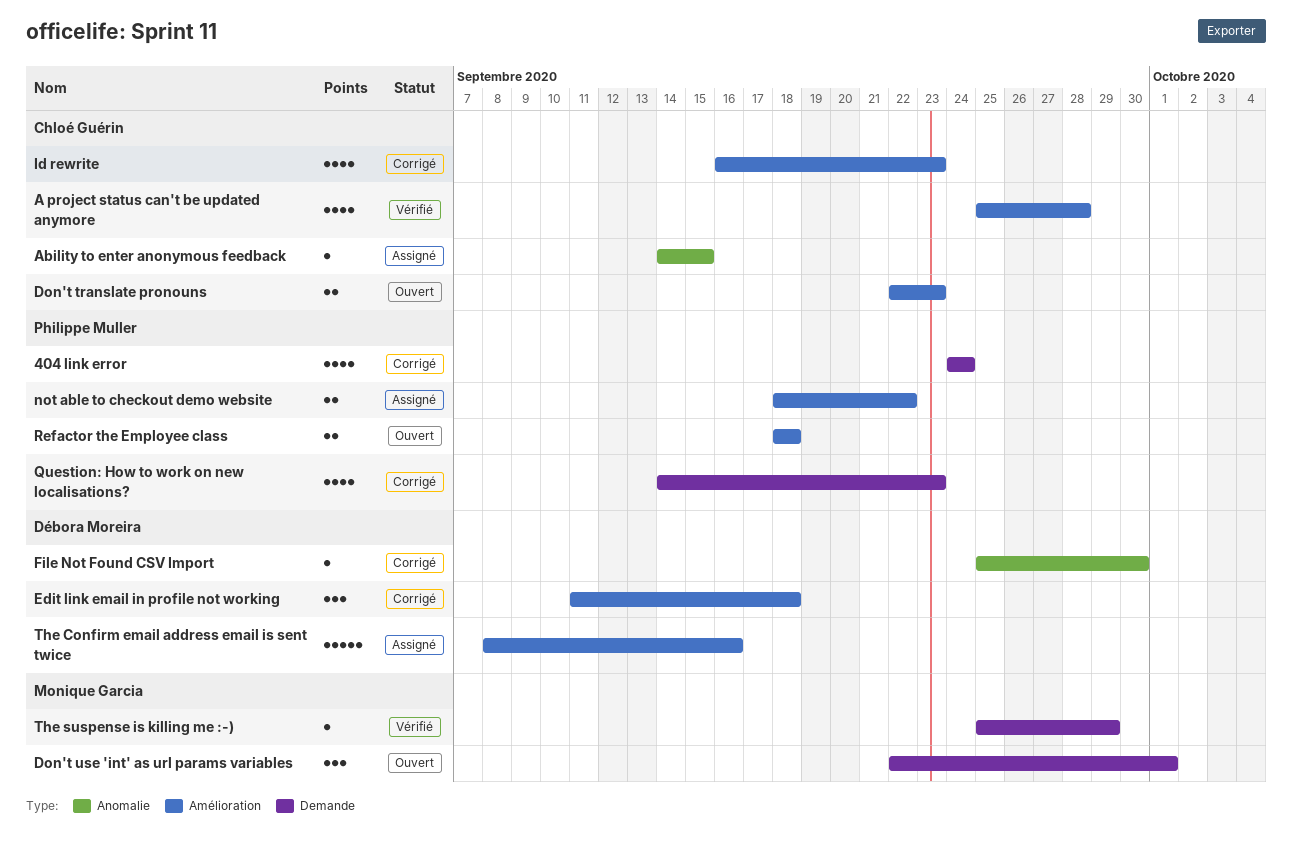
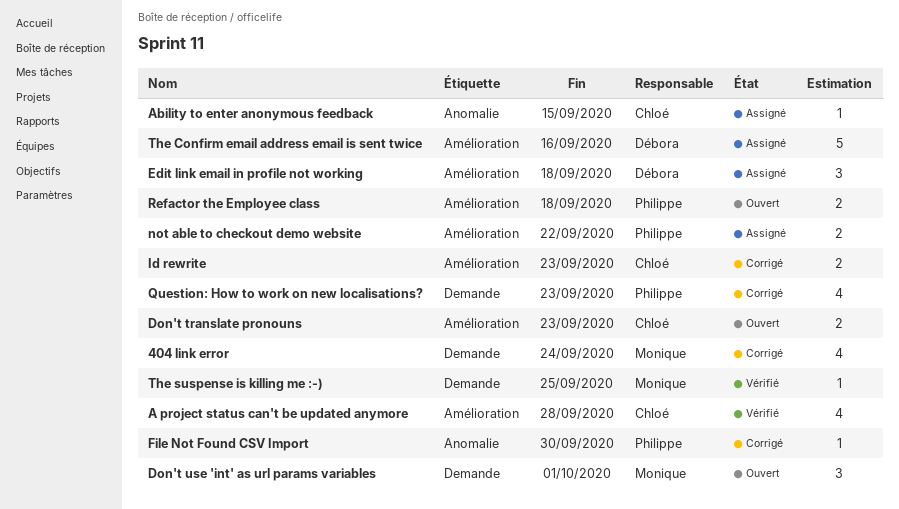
404 link error, owner: Philippe Muller -> Monique Garcia
Edit link email in profile not working, status: Corrigé -> Assigné
File Not Found CSV Import, owner: Débora Moreira -> Philippe Muller
Id rewrite, estimate: 4 -> 2
The suspense is killing me :-), due: Sep 29 -> Sep 25

